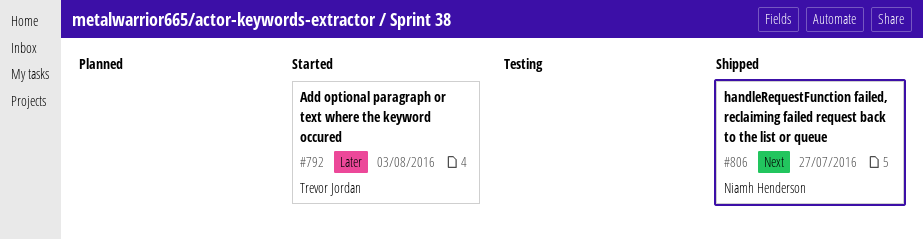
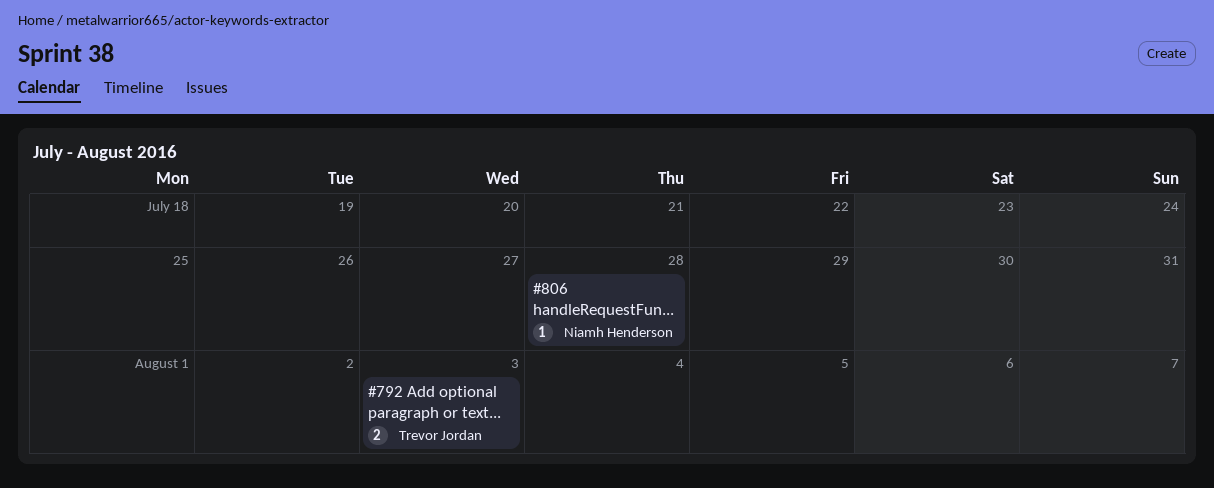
#806, due: Jul 27 -> Jul 28

